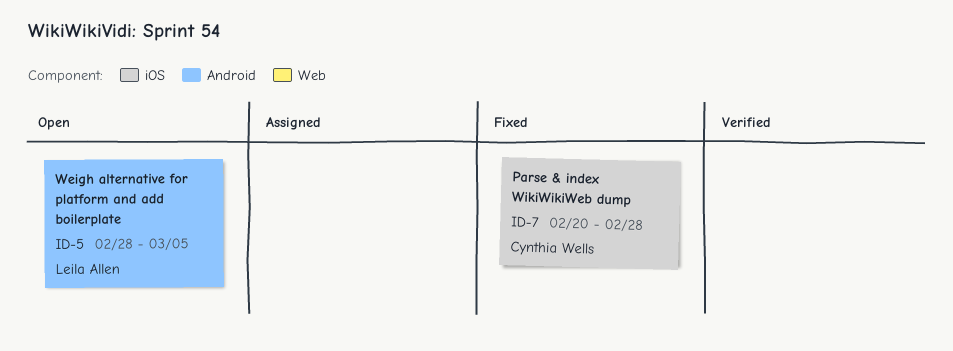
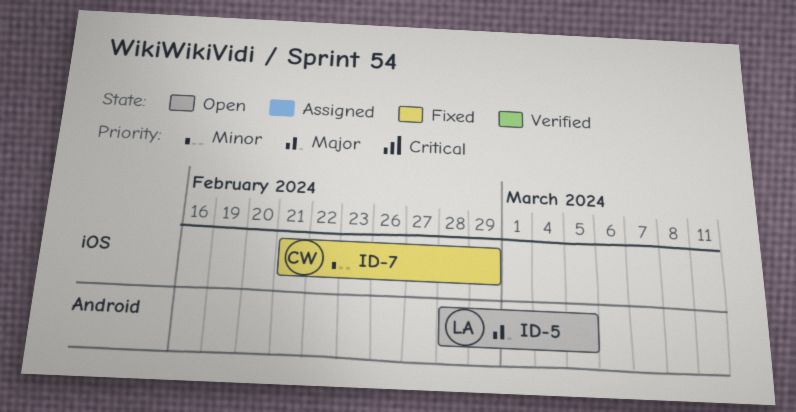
ID-7, start: Feb 20 -> Feb 21
ID-7, due: Feb 28 -> Feb 29

